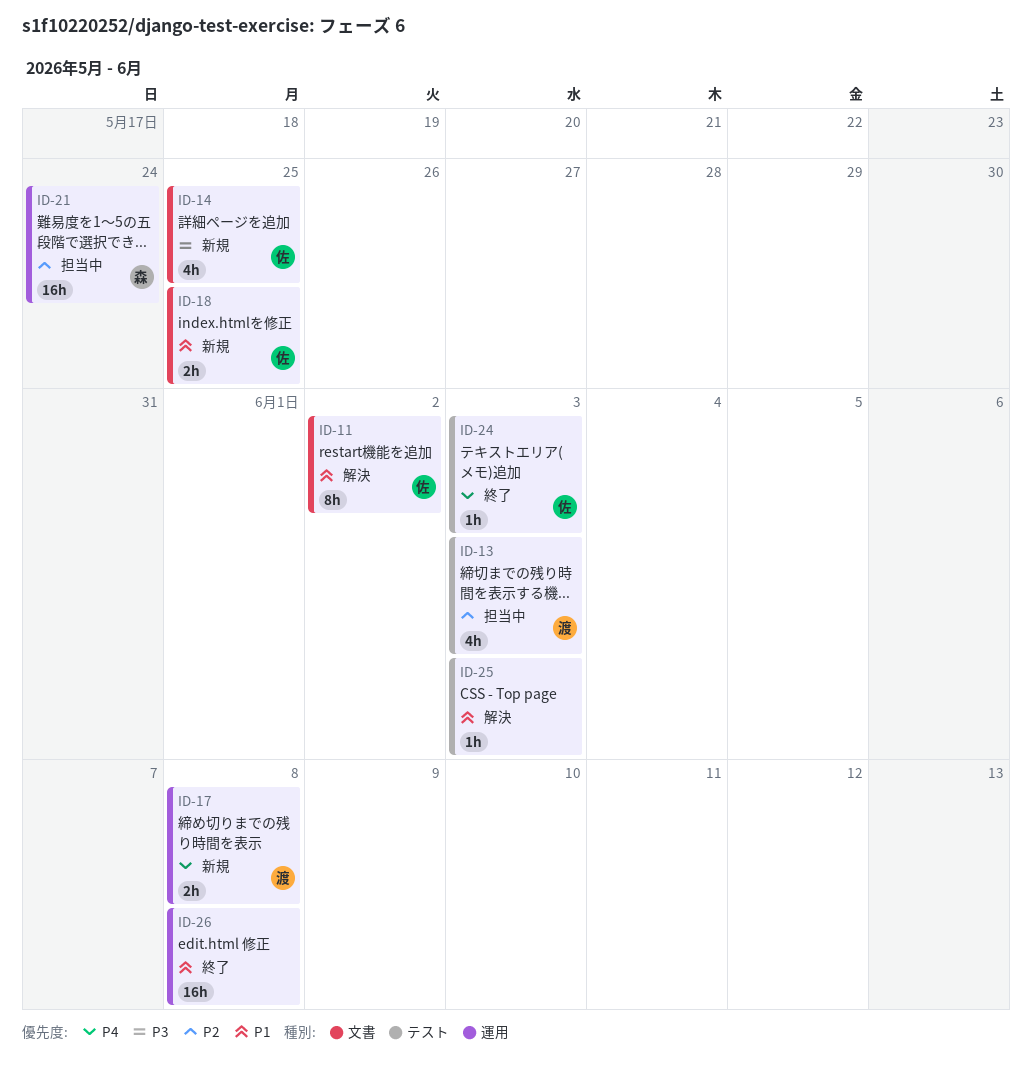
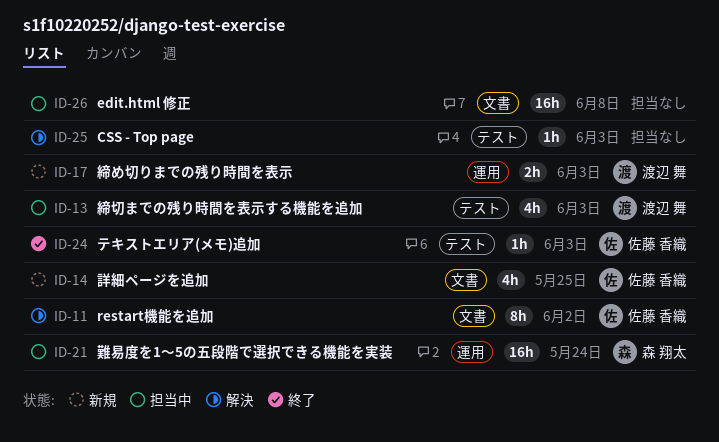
ID-17, due: Jun 8 -> Jun 3
ID-18: present -> none
ID-26, status: 終了 -> 担当中
ID-26, label: 運用 -> 文書

